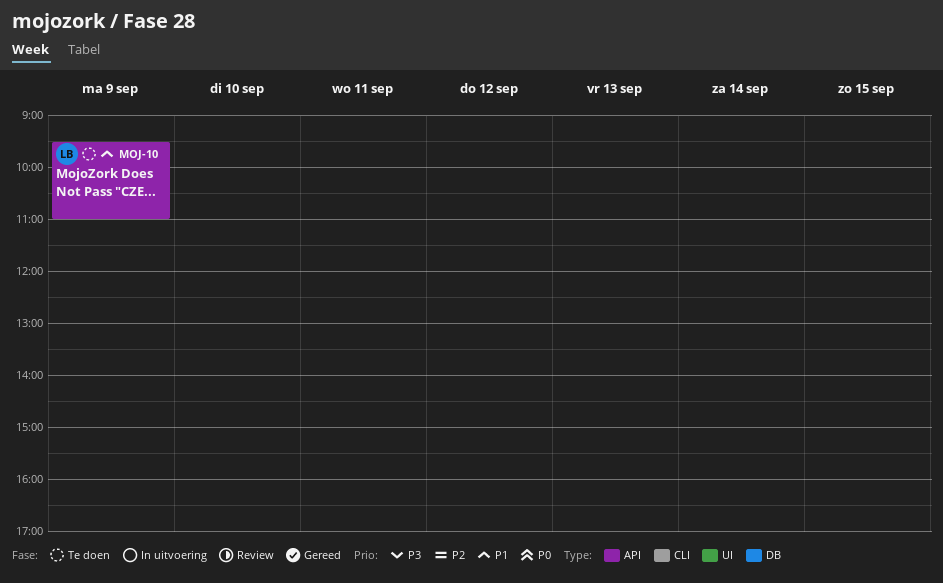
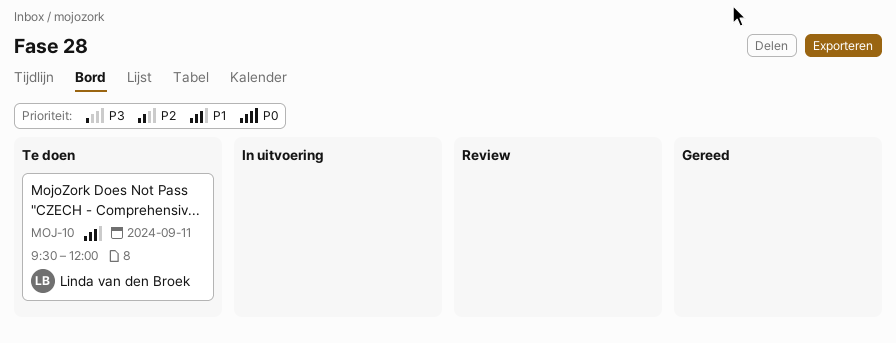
MOJ-10, day: Sep 9 -> Sep 11
MOJ-10, ends: 11:00 -> 12:00

